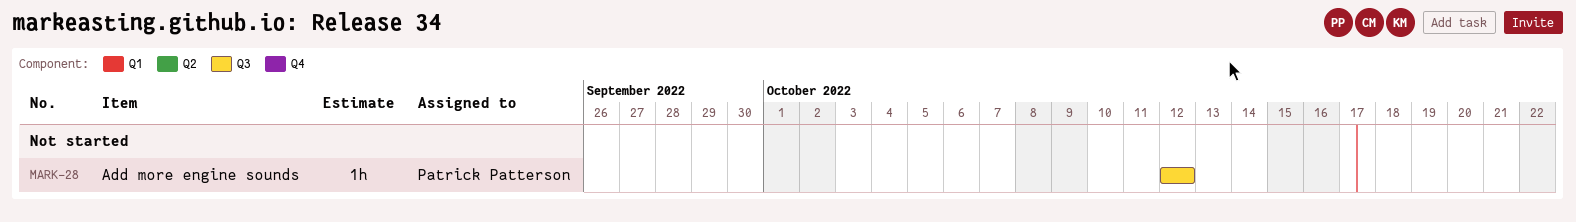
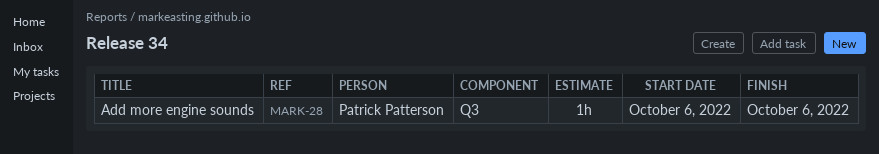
MARK-28, start: Oct 12 -> Oct 6
MARK-28, due: Oct 12 -> Oct 6

